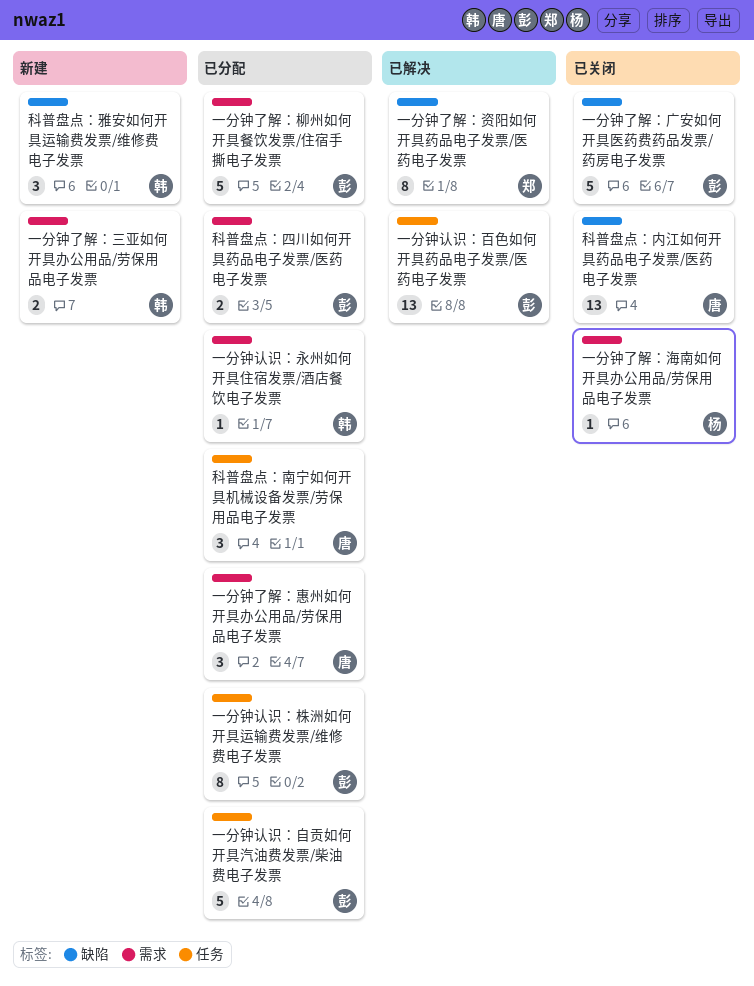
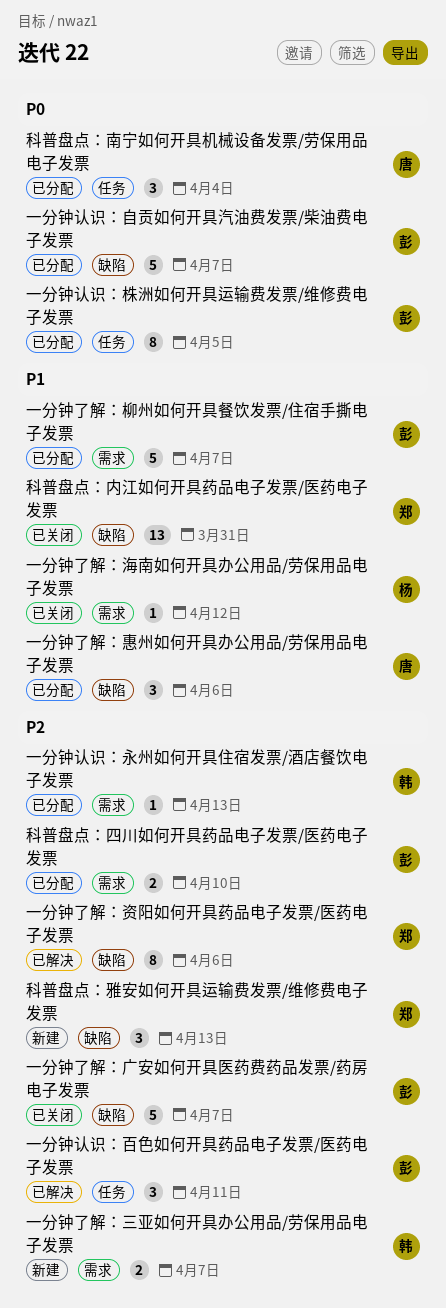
一分钟了解：惠州如何开具办公用品/劳保用品电子发票, label: 需求 -> 缺陷
一分钟认识：百色如何开具药品电子发票/医药电子发票, estimate: 13 -> 3
一分钟认识：自贡如何开具汽油费发票/柴油费电子发票, label: 任务 -> 缺陷
科普盘点：内江如何开具药品电子发票/医药电子发票, owner: 唐 -> 郑
科普盘点：雅安如何开具运输费发票/维修费电子发票, owner: 韩 -> 郑

